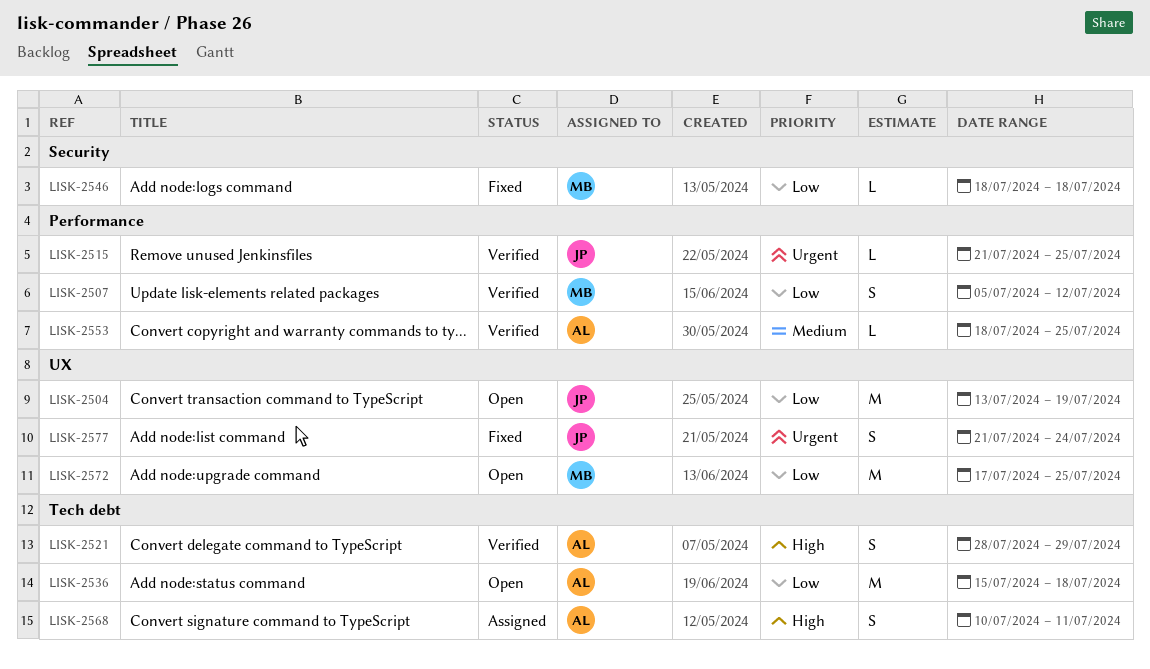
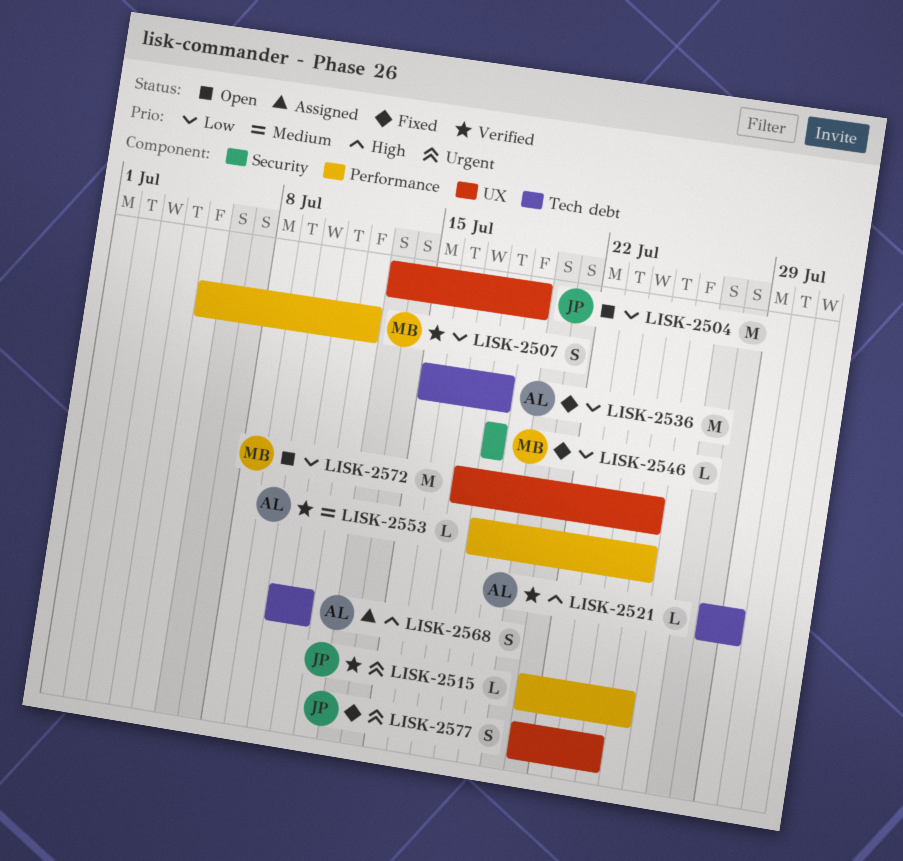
LISK-2521, estimate: S -> L
LISK-2536, status: Open -> Fixed

